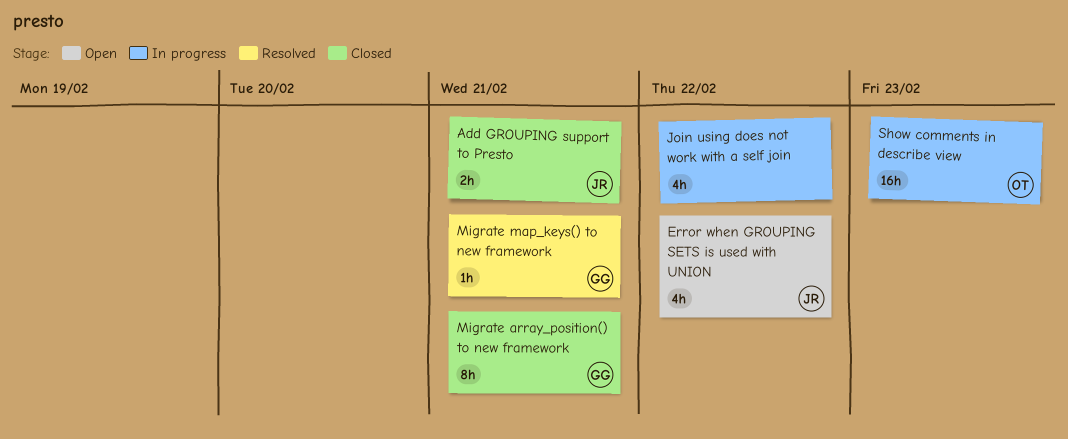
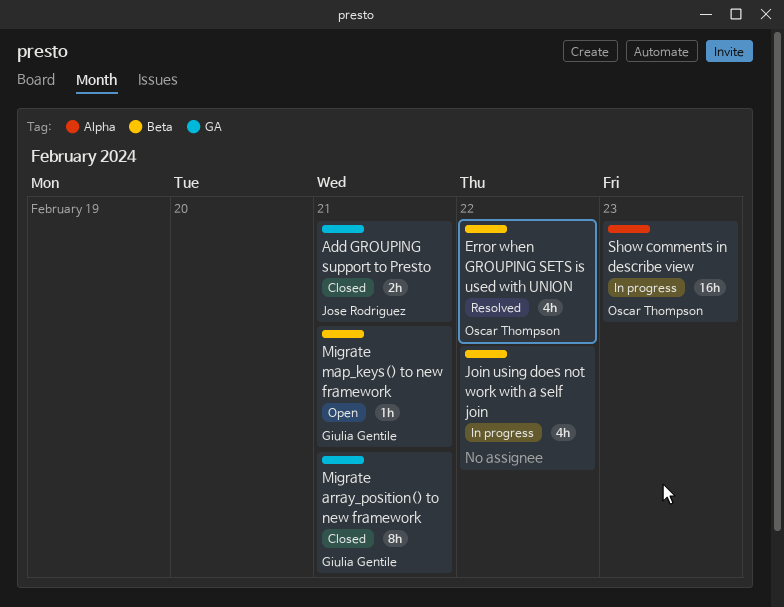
Error when GROUPING SETS is used with UNION, status: Open -> Resolved
Error when GROUPING SETS is used with UNION, owner: Jose Rodriguez -> Oscar Thompson
Migrate map_keys() to new framework, status: Resolved -> Open

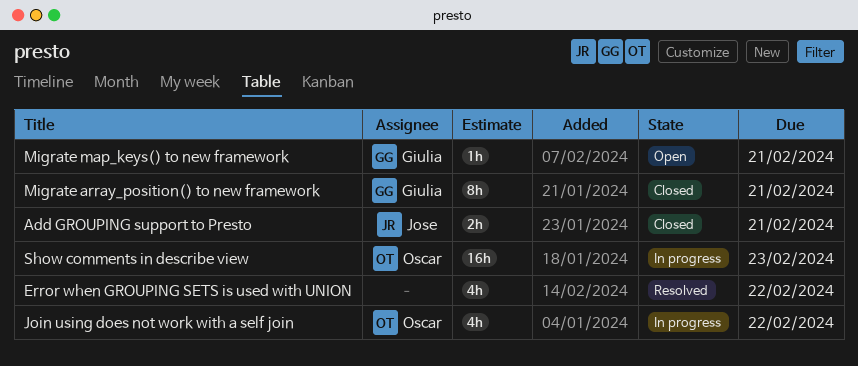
Error when GROUPING SETS is used with UNION, owner: Oscar Thompson -> none
Join using does not work with a self join, owner: none -> Oscar Thompson

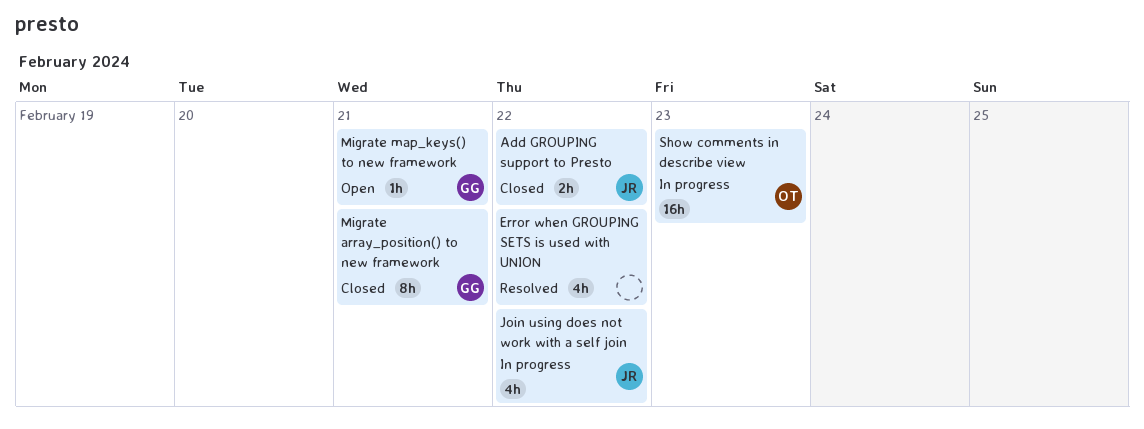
Add GROUPING support to Presto, due: Feb 21 -> Feb 22
Join using does not work with a self join, owner: Oscar -> Jose

